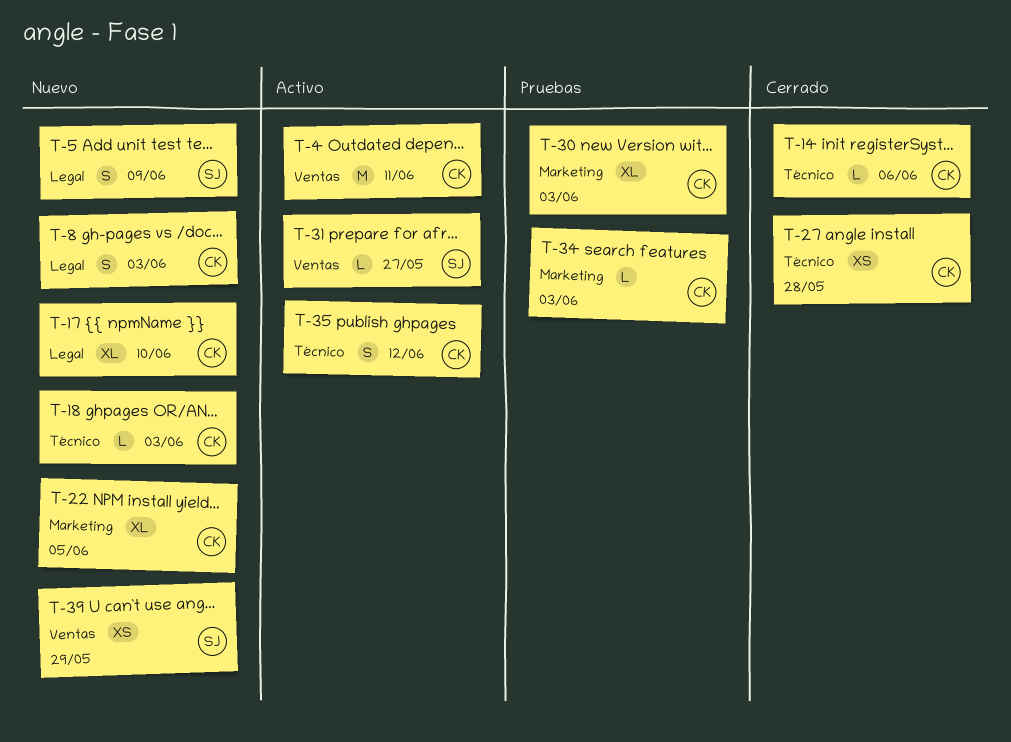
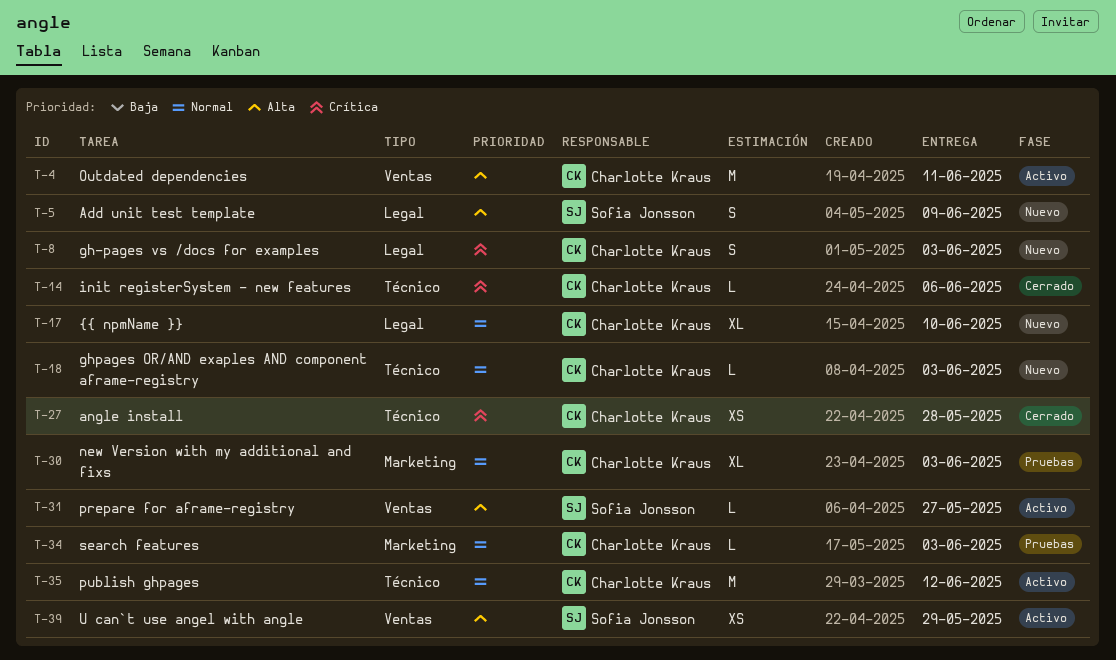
T-22: present -> none
T-35, estimate: S -> M
T-39, status: Nuevo -> Activo

